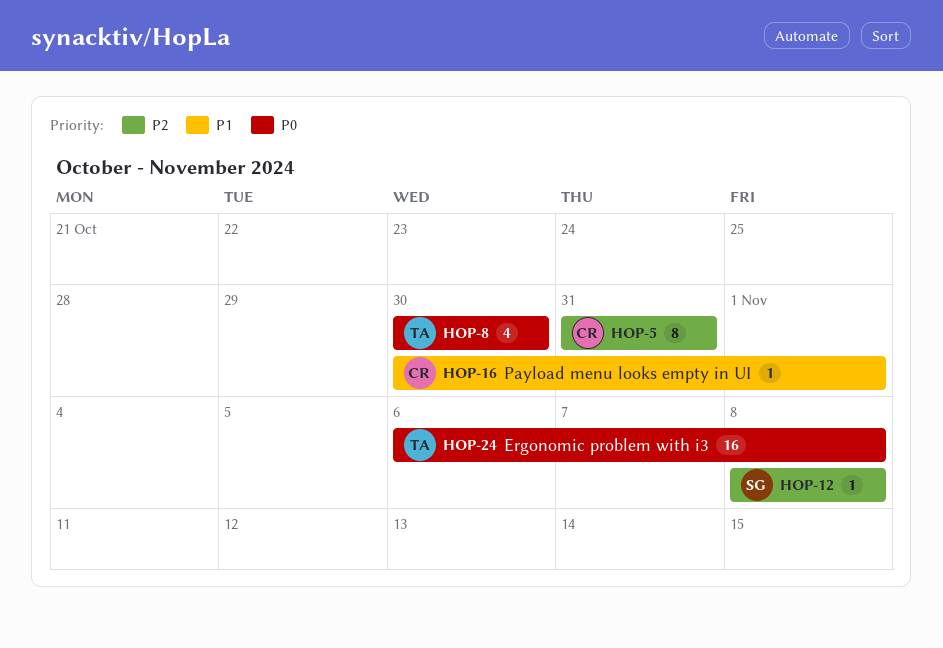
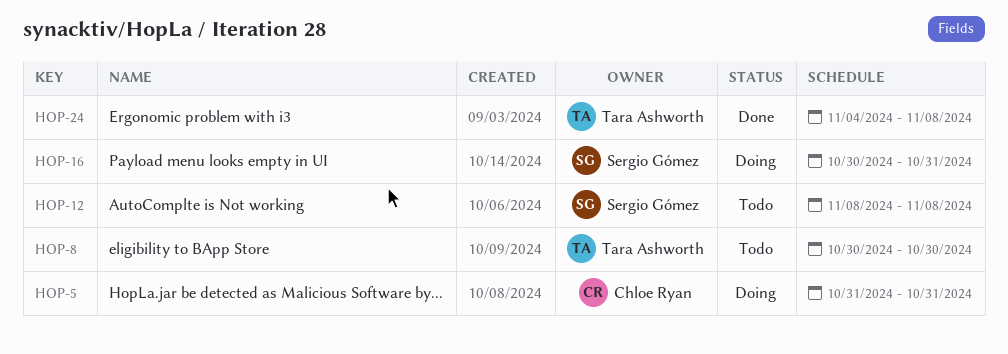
HOP-16, owner: Chloe Ryan -> Sergio Gómez
HOP-16, due: Nov 1 -> Oct 31
HOP-24, start: Nov 6 -> Nov 4

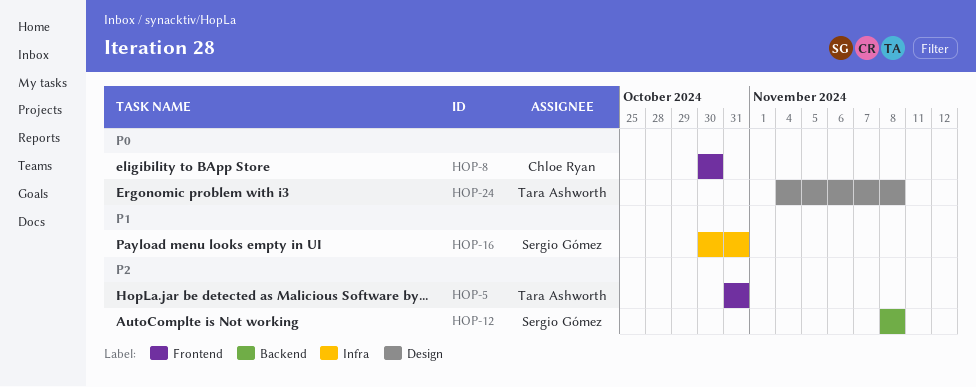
HOP-5, owner: Chloe Ryan -> Tara Ashworth
HOP-8, owner: Tara Ashworth -> Chloe Ryan

